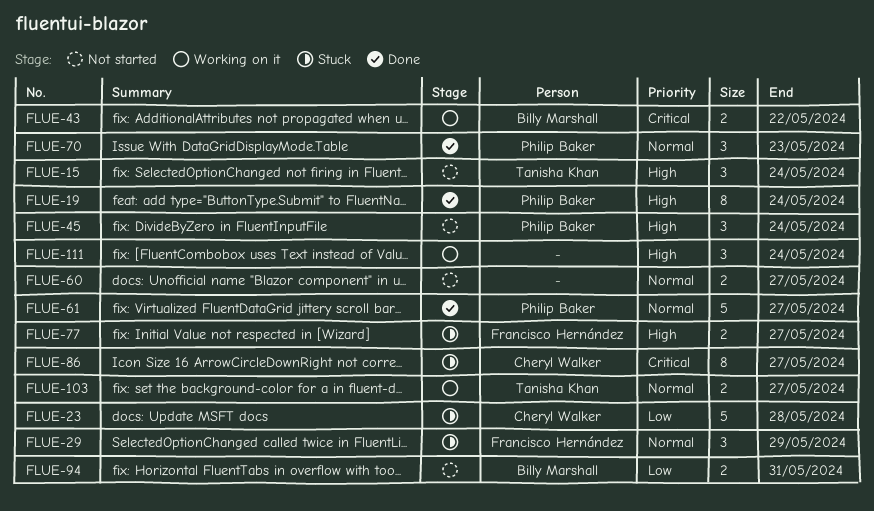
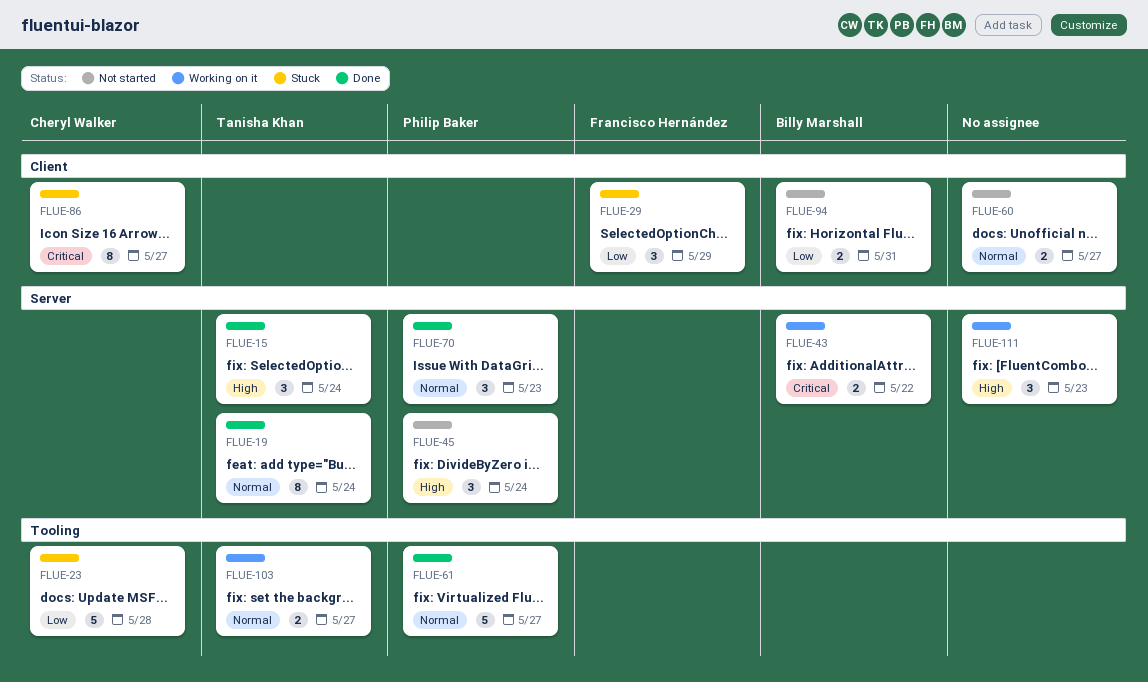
FLUE-15, status: Not started -> Done
FLUE-19, owner: Philip Baker -> Tanisha Khan
FLUE-19, priority: High -> Normal
FLUE-29, priority: Normal -> Low
FLUE-77: present -> none
FLUE-111, due: May 24 -> May 23

